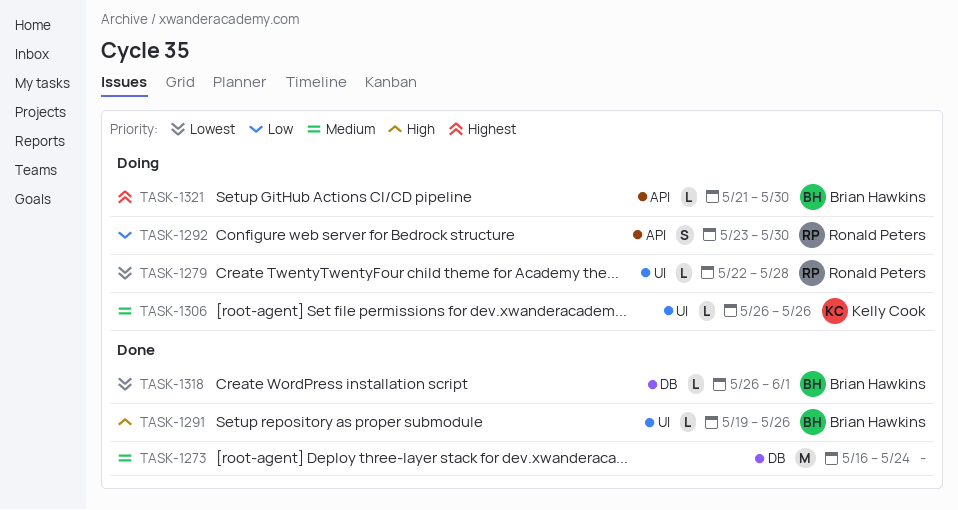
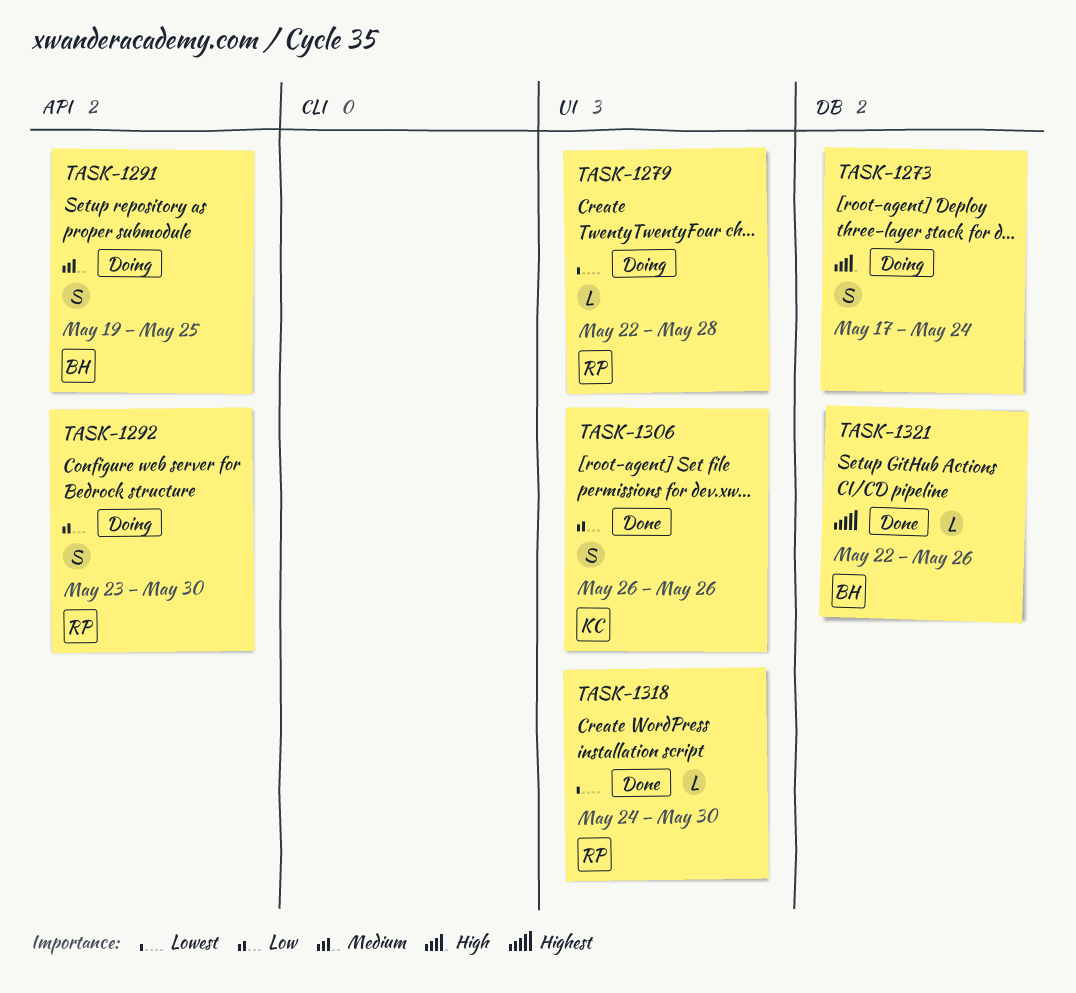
TASK-1273, status: Done -> Doing
TASK-1273, priority: Medium -> High
TASK-1273, estimate: M -> S
TASK-1273, start: May 16 -> May 17
TASK-1291, status: Done -> Doing
TASK-1291, priority: High -> Medium
TASK-1291, label: UI -> API
TASK-1291, estimate: L -> S
TASK-1291, due: May 26 -> May 25
TASK-1306, status: Doing -> Done
TASK-1306, priority: Medium -> Low
TASK-1306, estimate: L -> S
TASK-1318, owner: Brian Hawkins -> Ronald Peters
TASK-1318, label: DB -> UI
TASK-1318, start: May 26 -> May 24
TASK-1318, due: Jun 1 -> May 30
TASK-1321, status: Doing -> Done
TASK-1321, label: API -> DB
TASK-1321, start: May 21 -> May 22
TASK-1321, due: May 30 -> May 26

